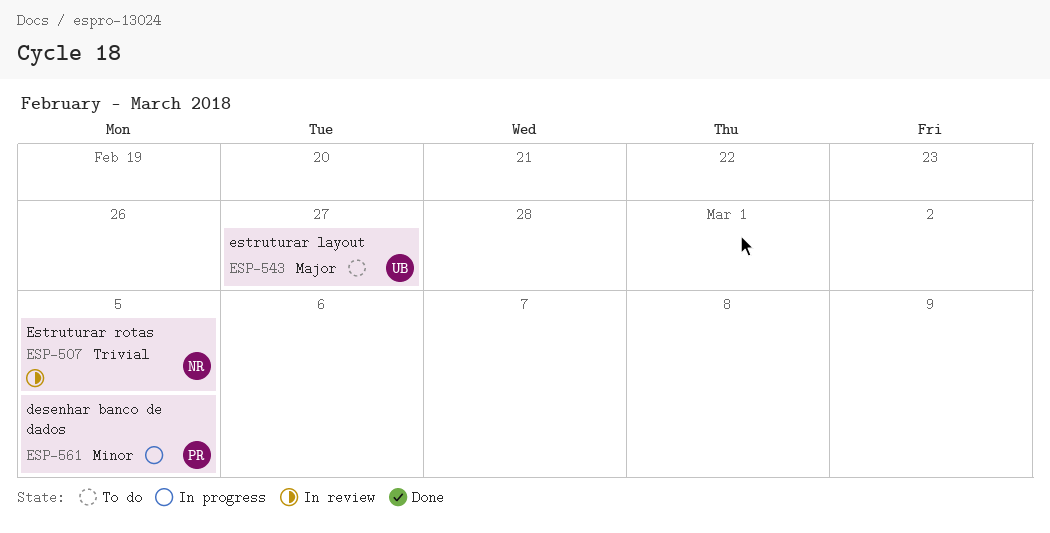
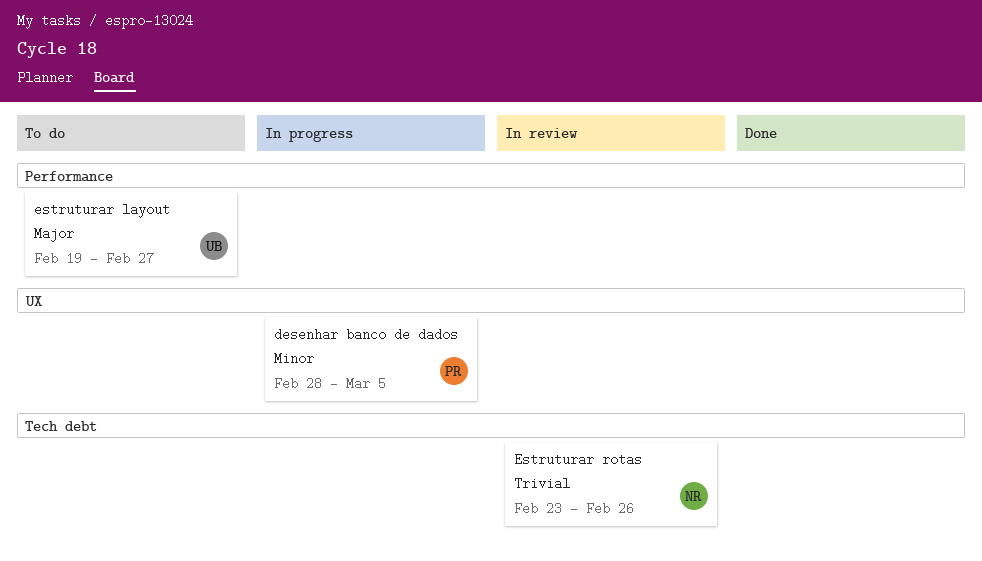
Estruturar rotas, due: Mar 5 -> Feb 26

